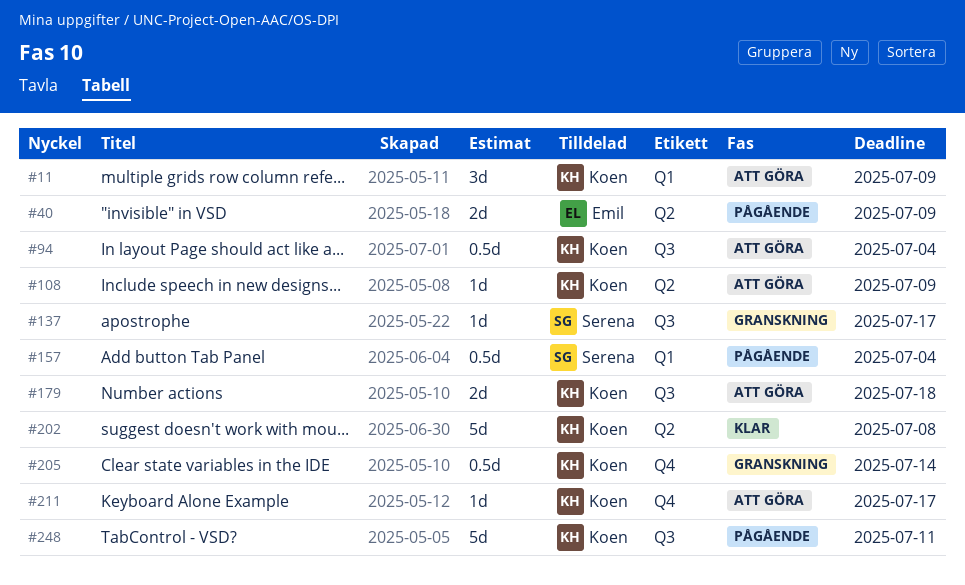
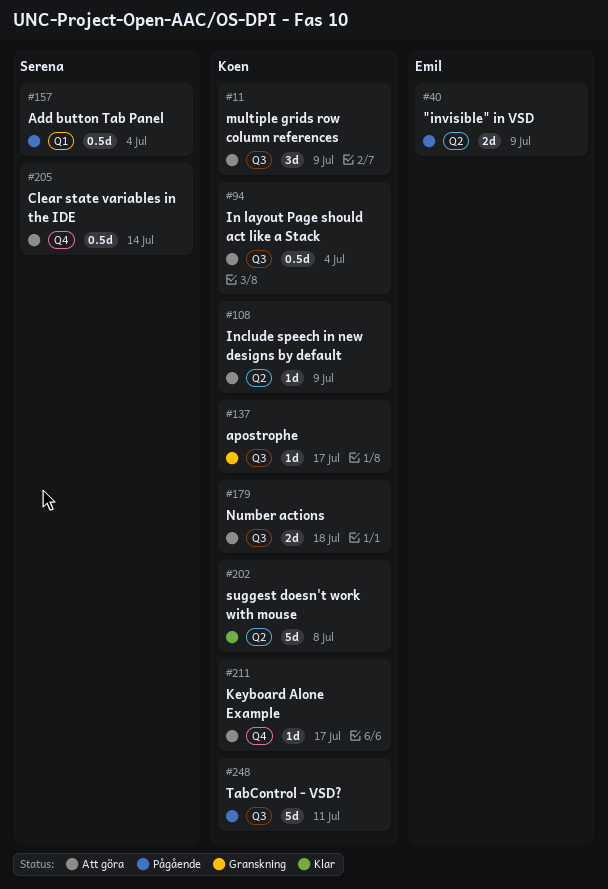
#11, label: Q1 -> Q3
#137, owner: Serena -> Koen
#205, status: Granskning -> Att göra
#205, owner: Koen -> Serena

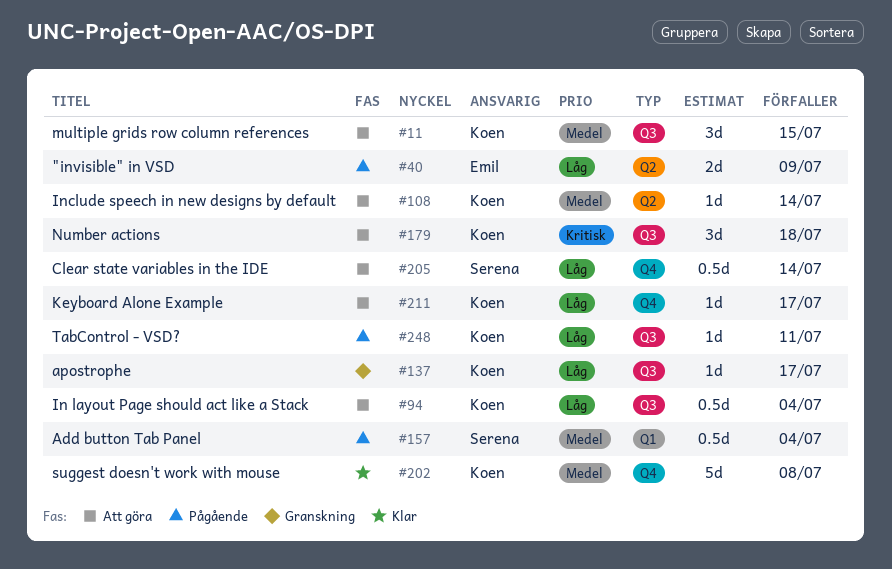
#11, due: Jul 9 -> Jul 15
#108, due: Jul 9 -> Jul 14
#179, estimate: 2d -> 3d
#202, label: Q2 -> Q4
#248, estimate: 5d -> 1d

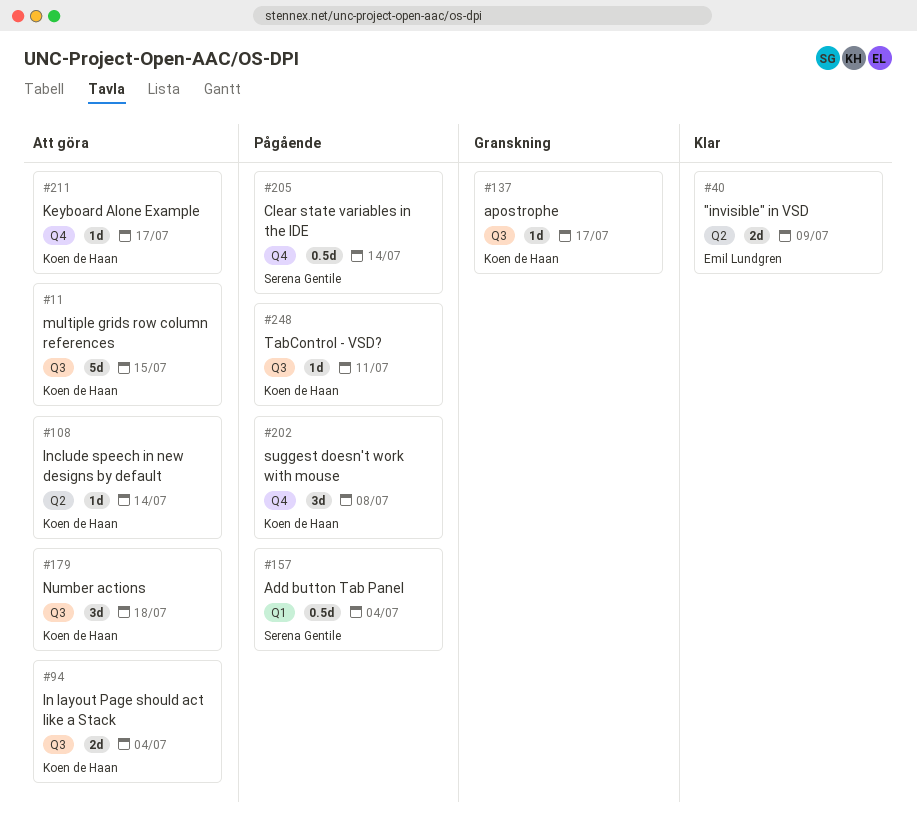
#11, estimate: 3d -> 5d
#40, status: Pågående -> Klar
#94, estimate: 0.5d -> 2d
#202, status: Klar -> Pågående
#202, estimate: 5d -> 3d
#205, status: Att göra -> Pågående

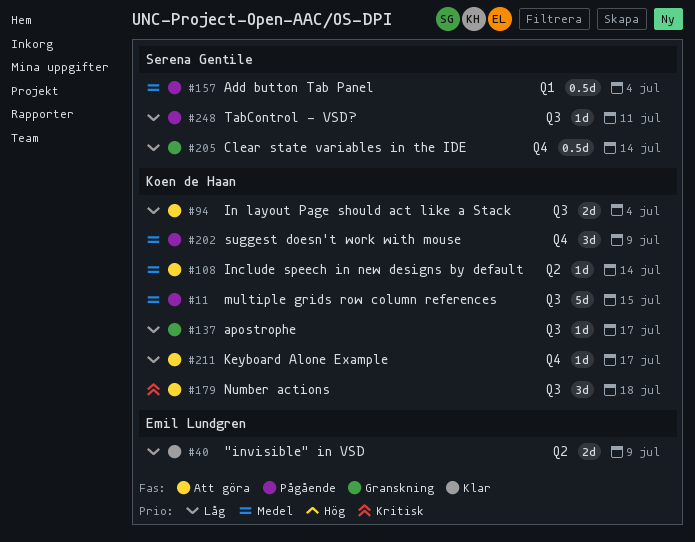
#11, status: Att göra -> Pågående
#202, due: Jul 8 -> Jul 9
#205, status: Pågående -> Granskning
#248, owner: Koen de Haan -> Serena Gentile

